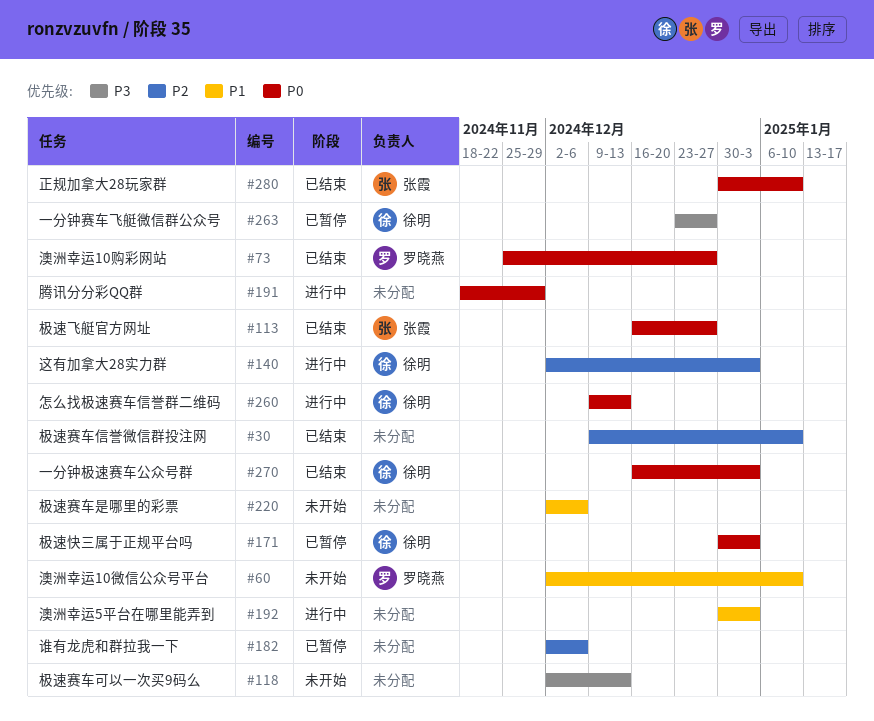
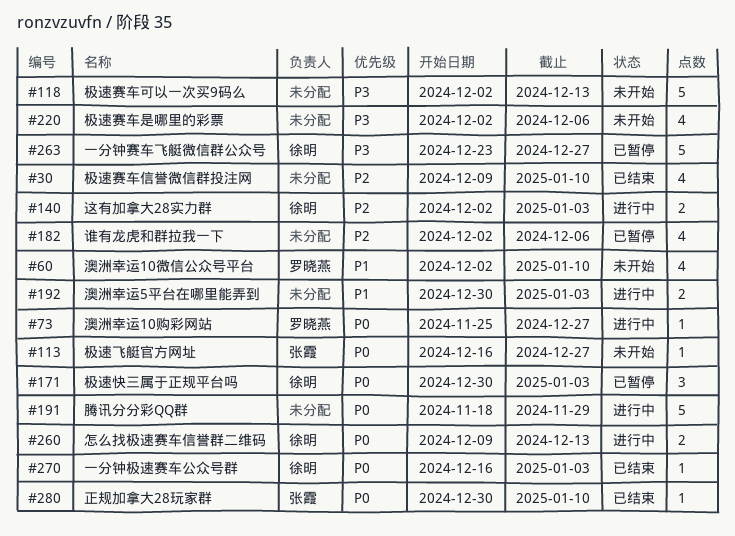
#73, status: 已结束 -> 进行中
#113, status: 已结束 -> 未开始
#220, priority: P1 -> P3

